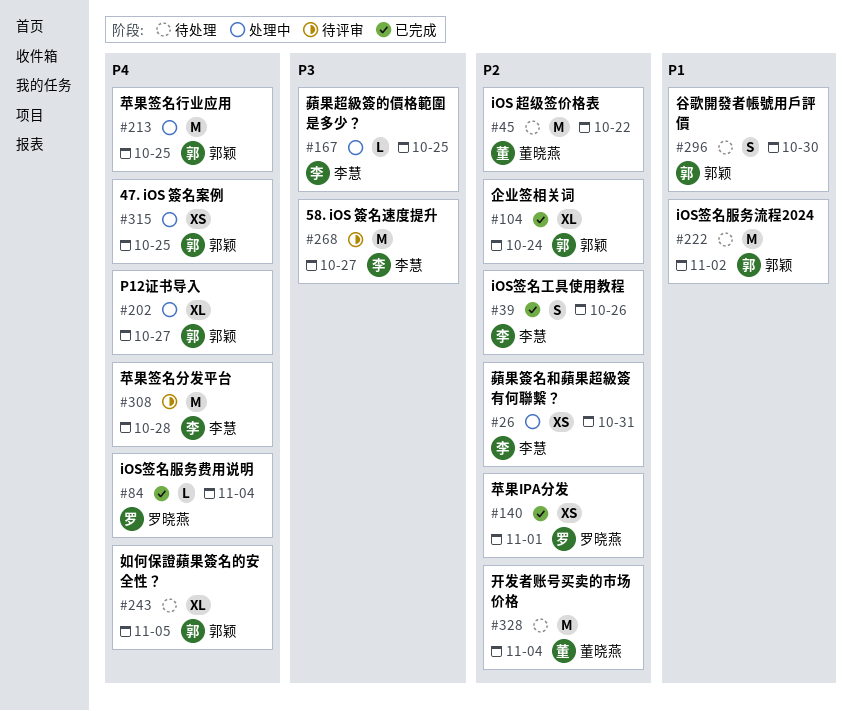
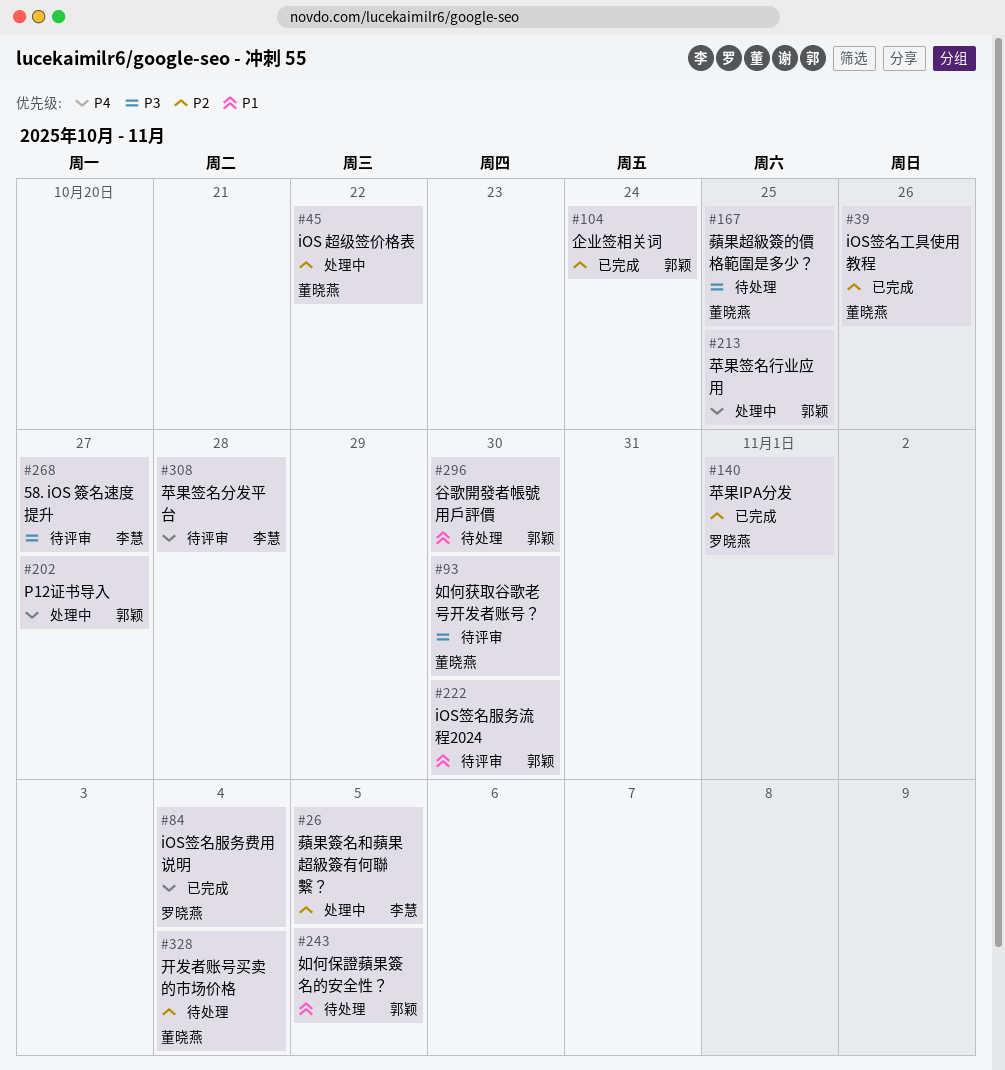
#26, due: Oct 31 -> Nov 5
#39, owner: 李慧 -> 董晓燕
#45, status: 待处理 -> 处理中
#93: none -> present
#167, status: 处理中 -> 待处理
#167, owner: 李慧 -> 董晓燕
#222, status: 待处理 -> 待评审
#222, due: Nov 2 -> Oct 30
#243, priority: P4 -> P1
#315: present -> none

